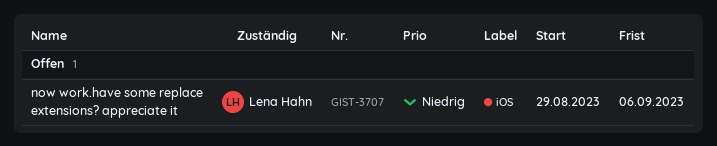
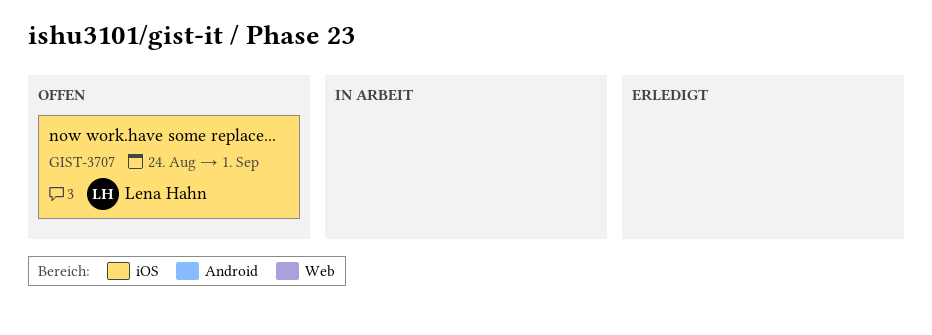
GIST-3707, start: Aug 29 -> Aug 24
GIST-3707, due: Sep 6 -> Sep 1

